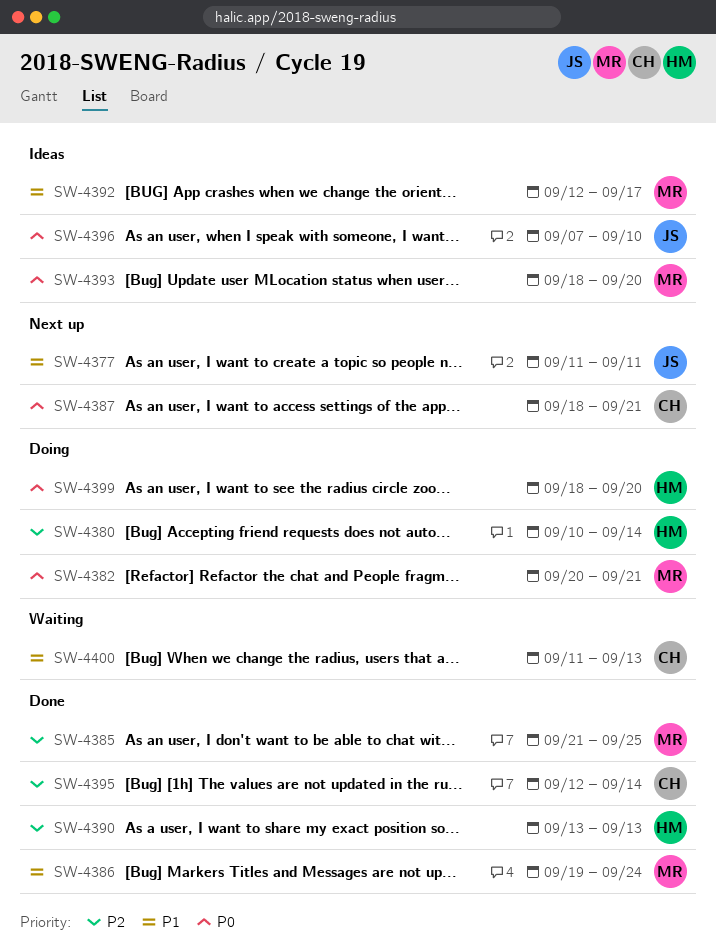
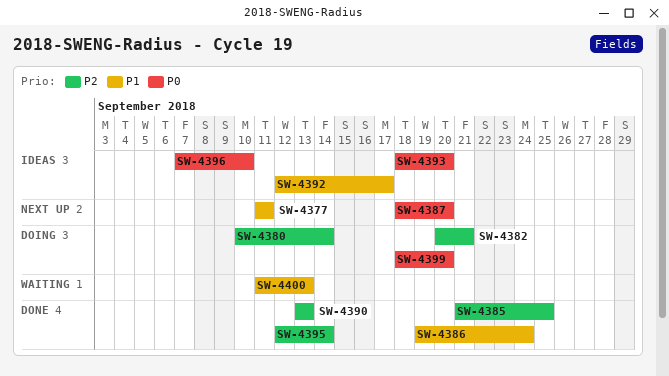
SW-4382, priority: P0 -> P2
SW-4387, due: Sep 21 -> Sep 20

